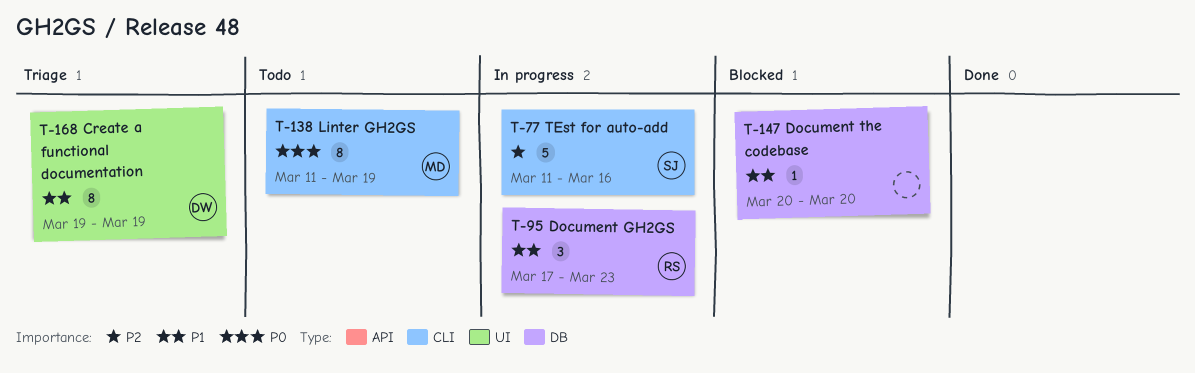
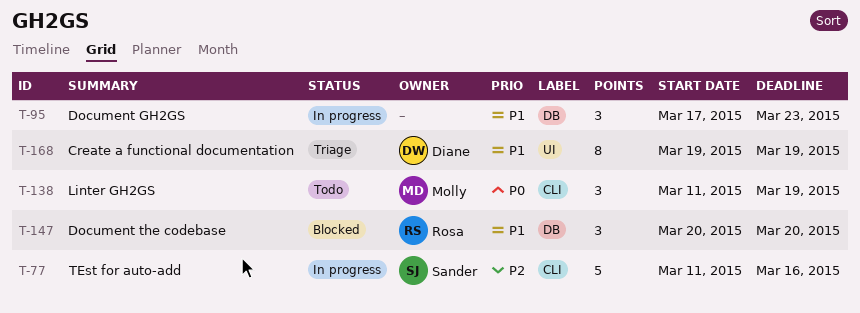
T-95, owner: Rosa -> none
T-138, estimate: 8 -> 3
T-147, owner: none -> Rosa
T-147, estimate: 1 -> 3

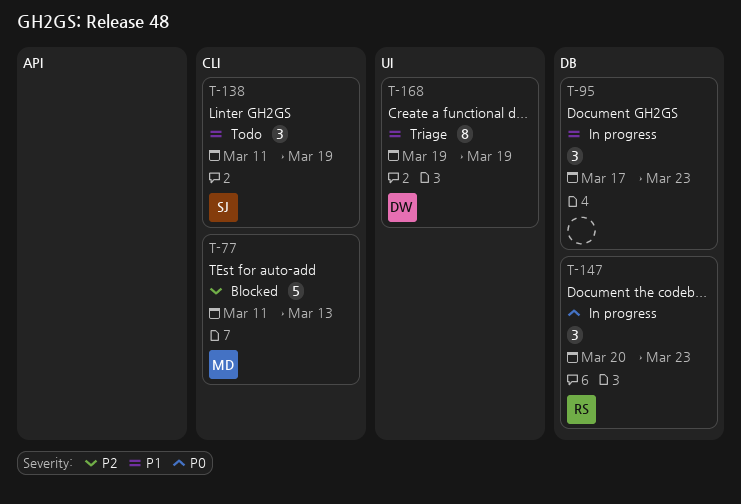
T-77, status: In progress -> Blocked
T-77, owner: Sander -> Molly
T-77, due: Mar 16 -> Mar 13
T-138, owner: Molly -> Sander
T-138, priority: P0 -> P1
T-147, status: Blocked -> In progress
T-147, priority: P1 -> P0
T-147, due: Mar 20 -> Mar 23

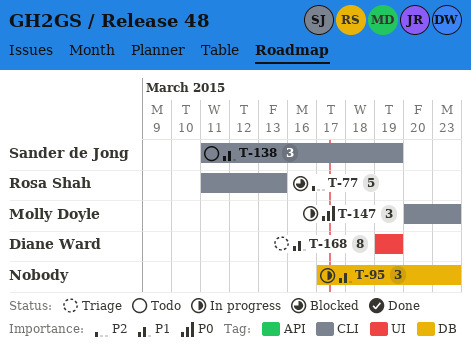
T-77, owner: Molly Doyle -> Rosa Shah
T-147, owner: Rosa Shah -> Molly Doyle
T-147, label: DB -> CLI

